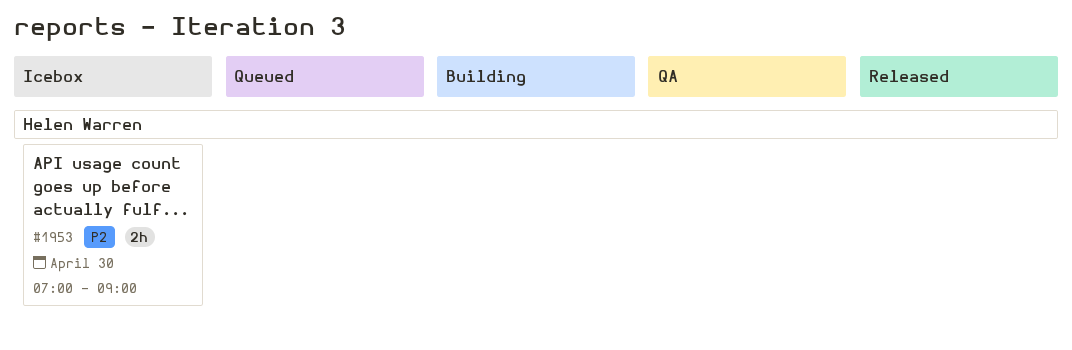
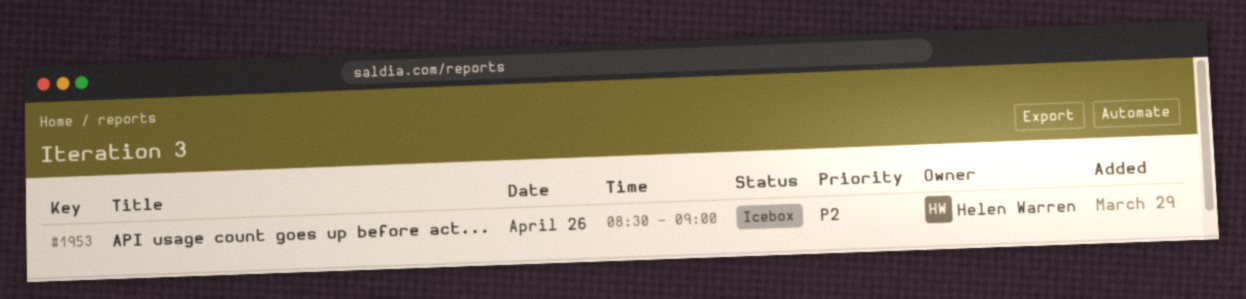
#1953, day: Apr 30 -> Apr 26
#1953, begins: 07:00 -> 08:30

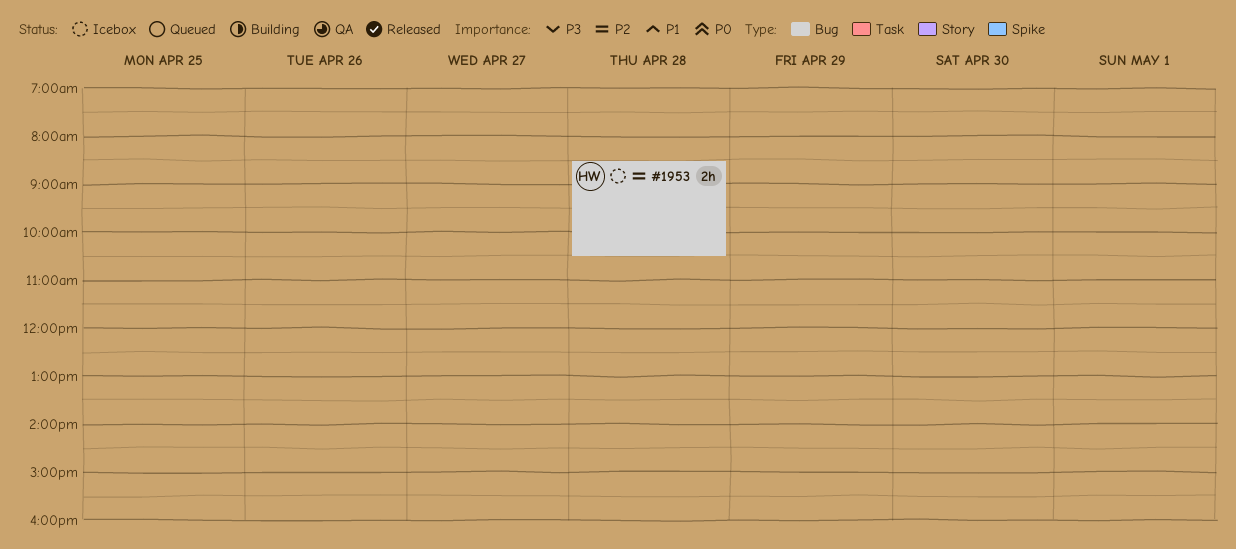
#1953, day: Apr 26 -> Apr 28
#1953, ends: 09:00 -> 10:30

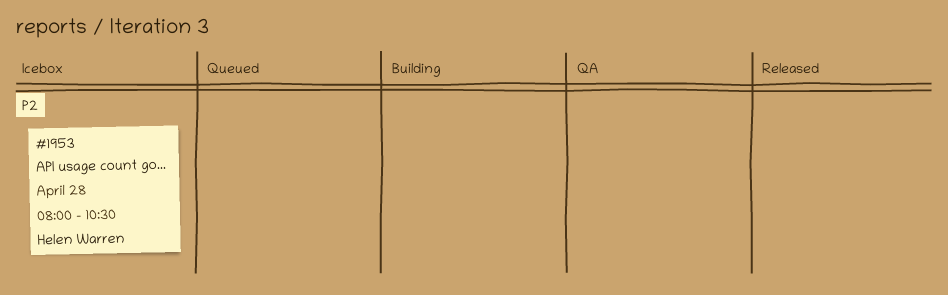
#1953, begins: 08:30 -> 08:00

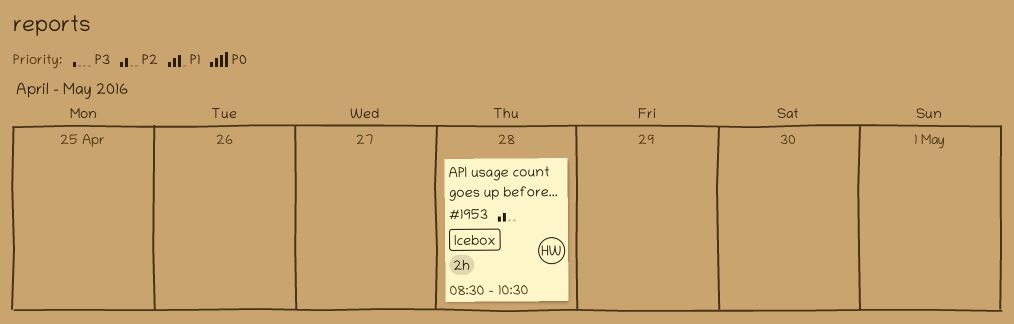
#1953, begins: 08:00 -> 08:30

